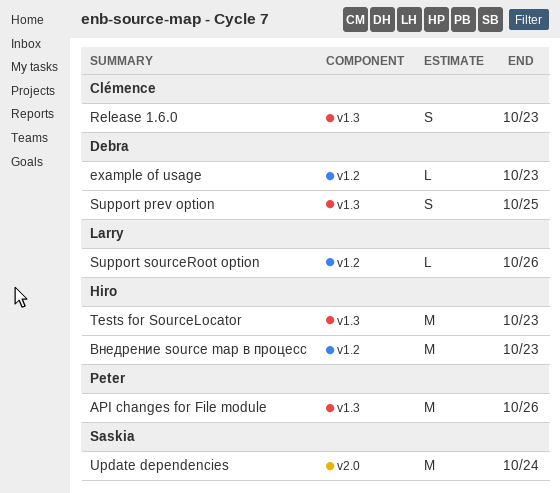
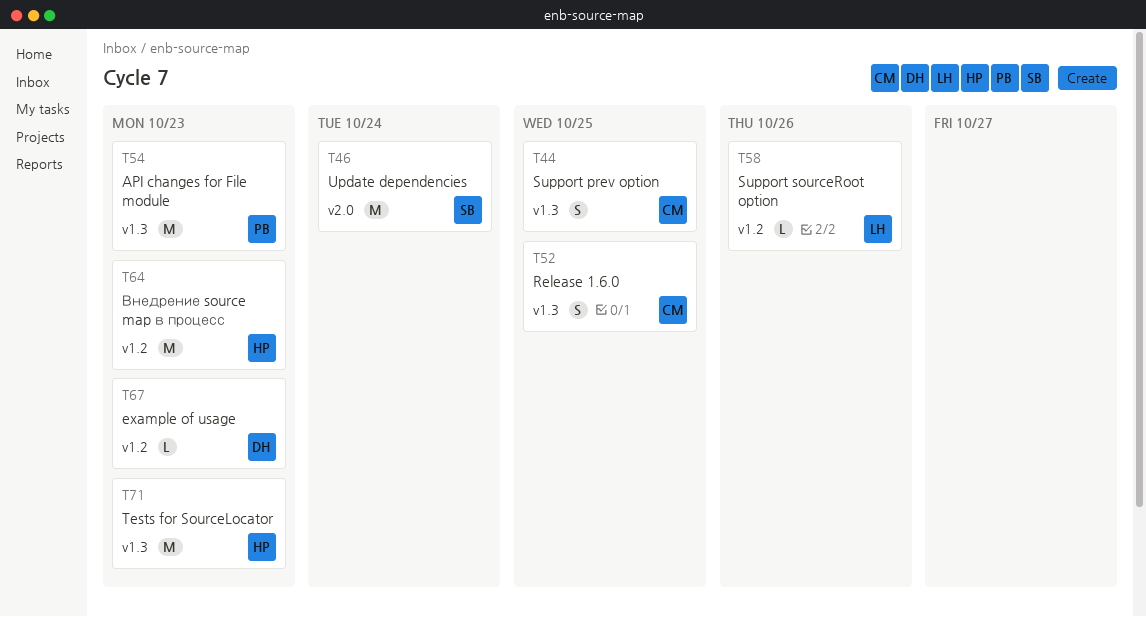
API changes for File module, due: Oct 26 -> Oct 23
Release 1.6.0, due: Oct 23 -> Oct 25
Support prev option, owner: Debra -> Clémence

